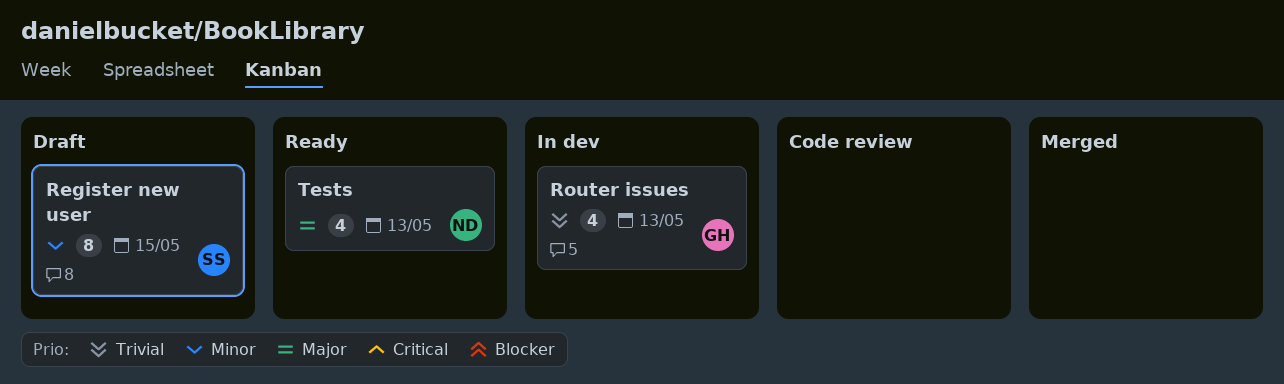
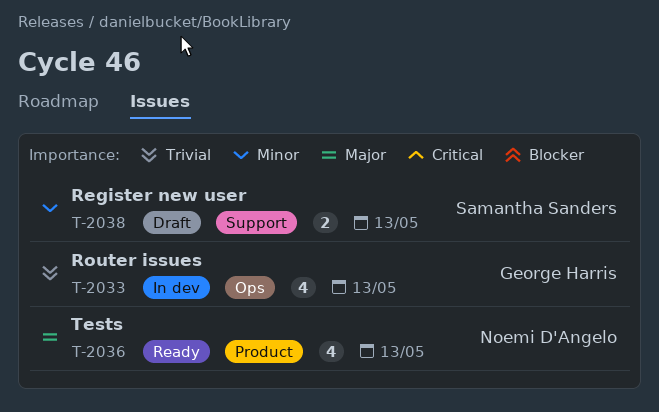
Register new user, estimate: 8 -> 2
Register new user, due: May 15 -> May 13

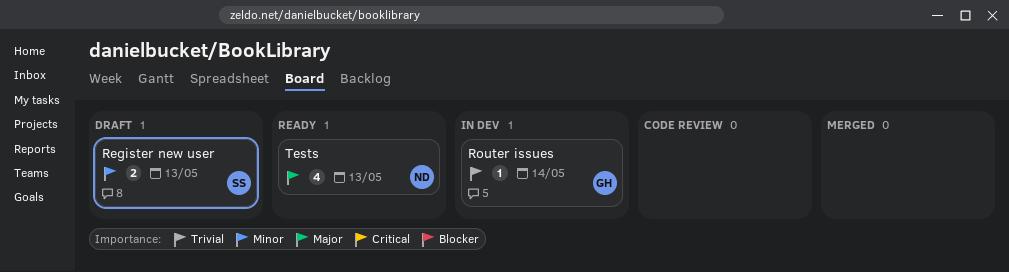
Router issues, estimate: 4 -> 1
Router issues, due: May 13 -> May 14

